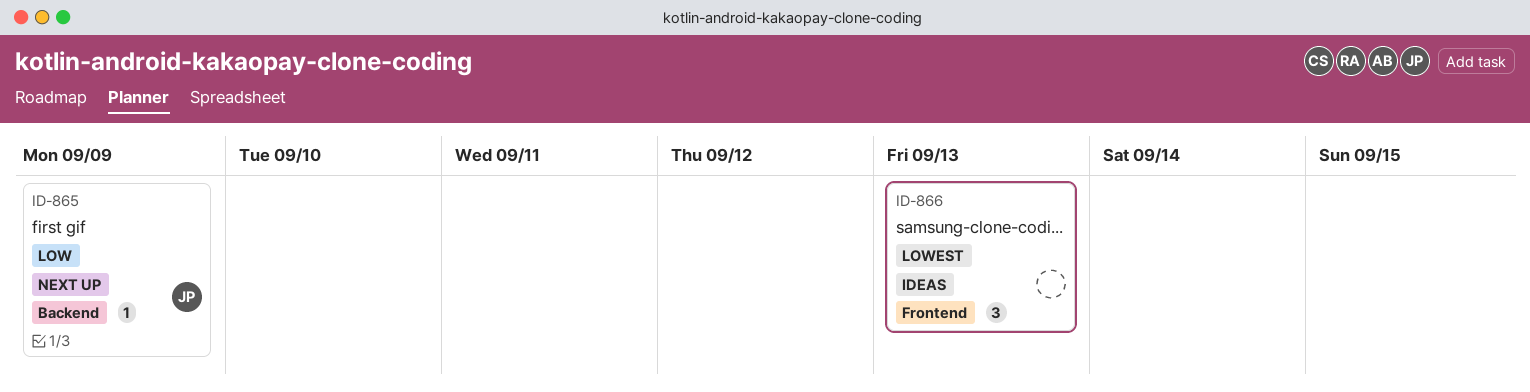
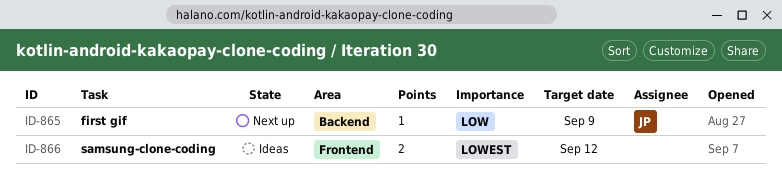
ID-866, estimate: 3 -> 2
ID-866, due: Sep 13 -> Sep 12

